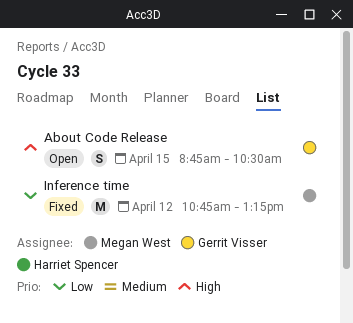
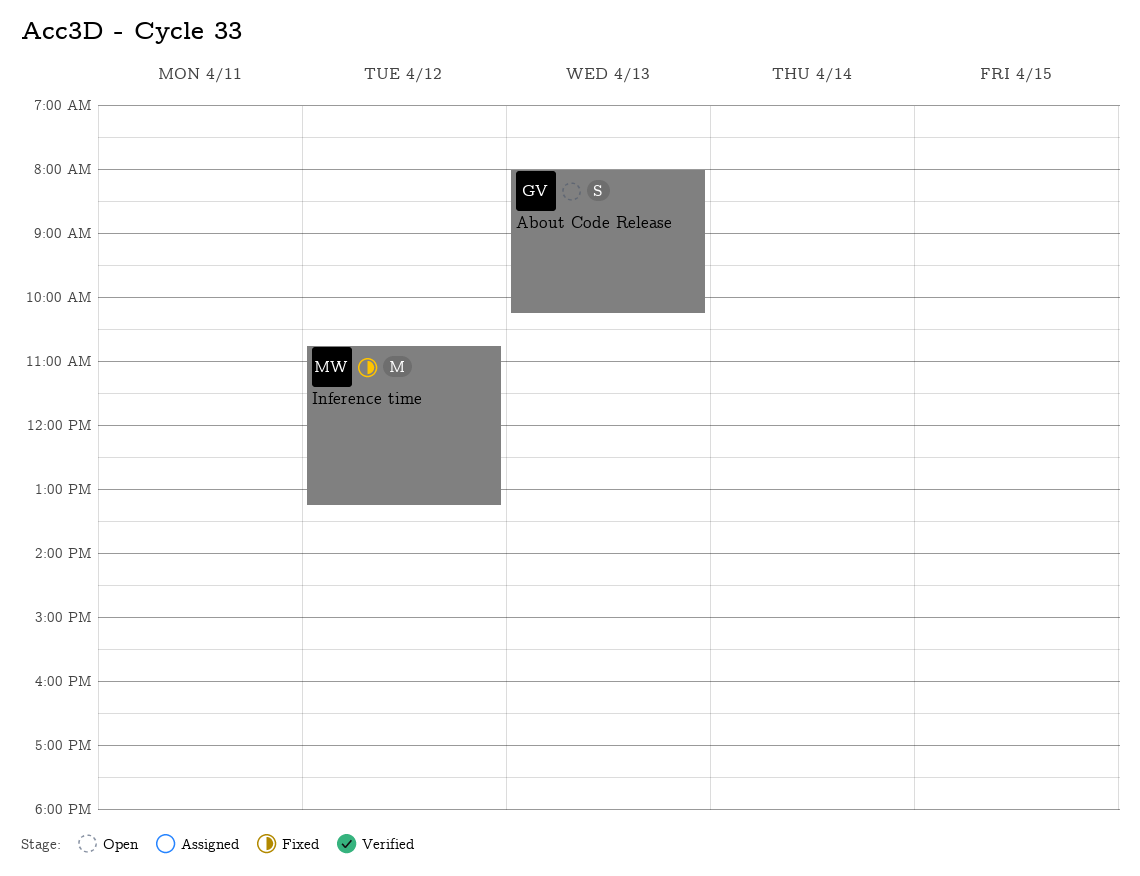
About Code Release, day: Apr 15 -> Apr 13
About Code Release, begins: 08:45 -> 08:00
About Code Release, ends: 10:30 -> 10:15

